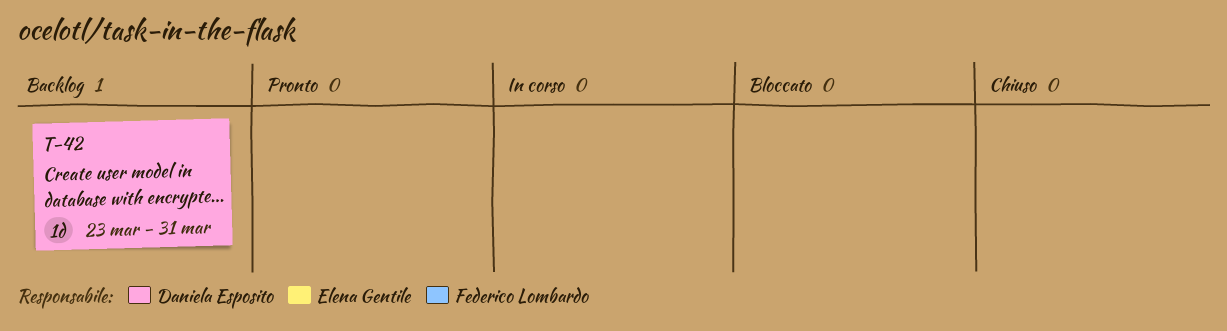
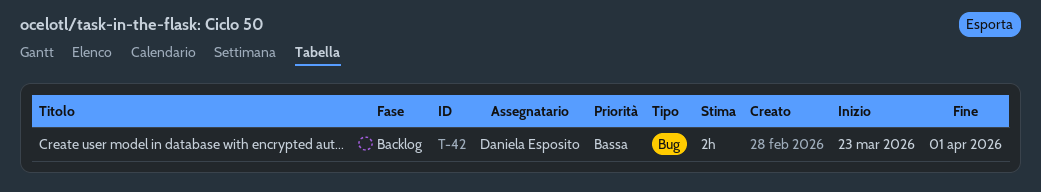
T-42, estimate: 1d -> 2h
T-42, due: Mar 31 -> Apr 1

